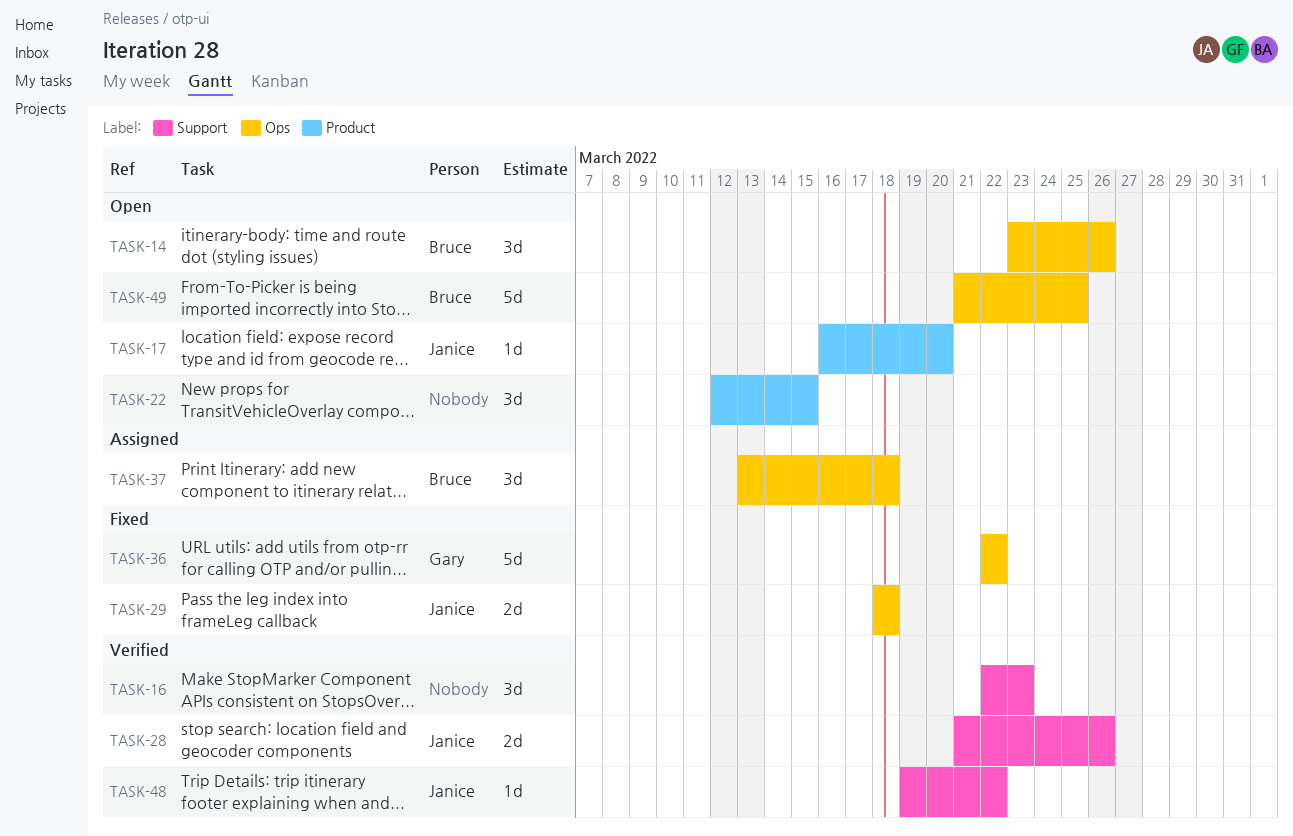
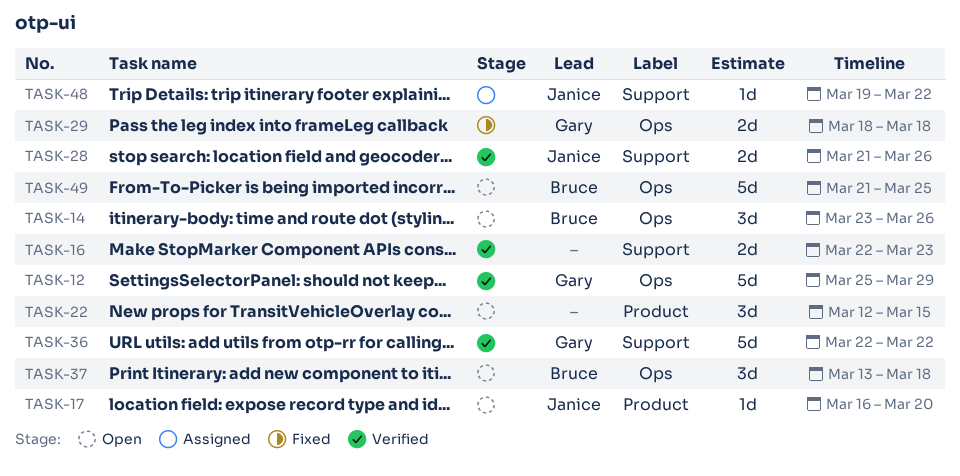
TASK-12: none -> present
TASK-16, estimate: 3d -> 2d
TASK-29, owner: Janice -> Gary
TASK-36, status: Fixed -> Verified
TASK-36, label: Ops -> Support
TASK-37, status: Assigned -> Open
TASK-48, status: Verified -> Assigned

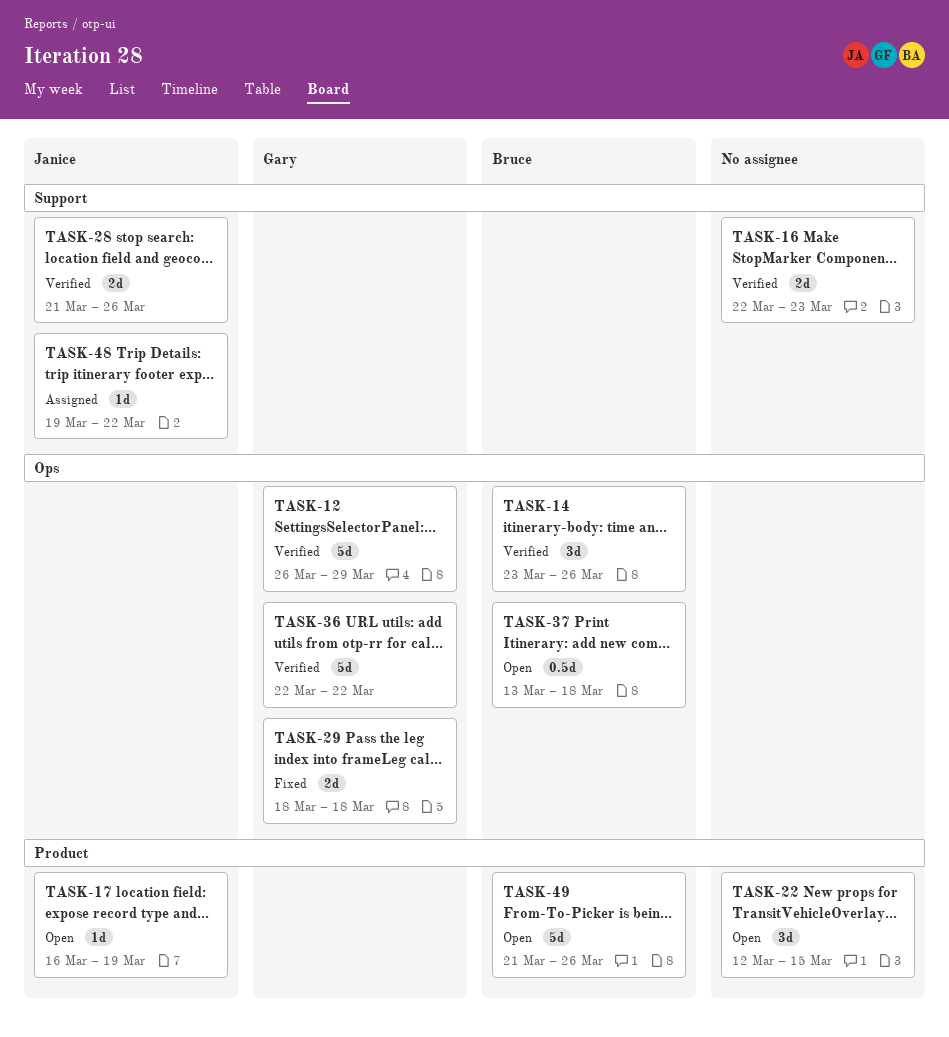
TASK-12, start: Mar 25 -> Mar 26
TASK-14, status: Open -> Verified
TASK-17, due: Mar 20 -> Mar 19
TASK-36, label: Support -> Ops
TASK-37, estimate: 3d -> 0.5d
TASK-49, label: Ops -> Product
TASK-49, due: Mar 25 -> Mar 26

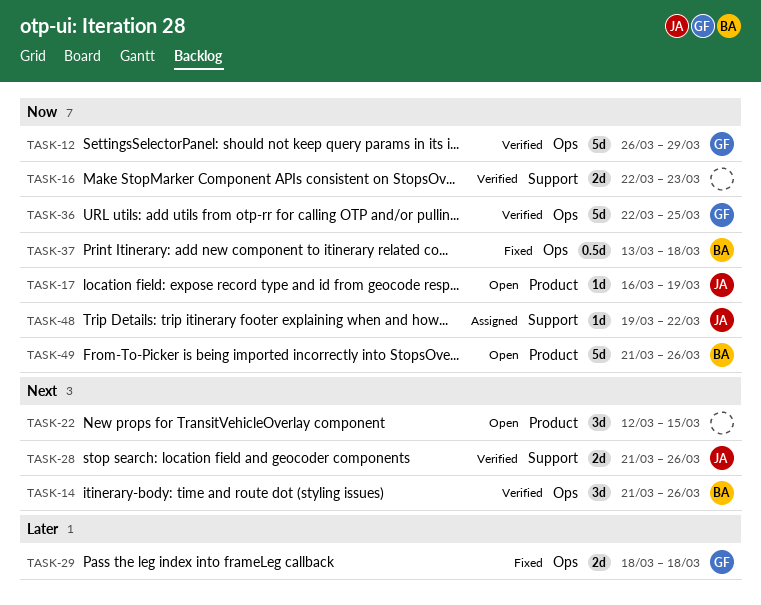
TASK-14, start: Mar 23 -> Mar 21
TASK-36, due: Mar 22 -> Mar 25
TASK-37, status: Open -> Fixed

